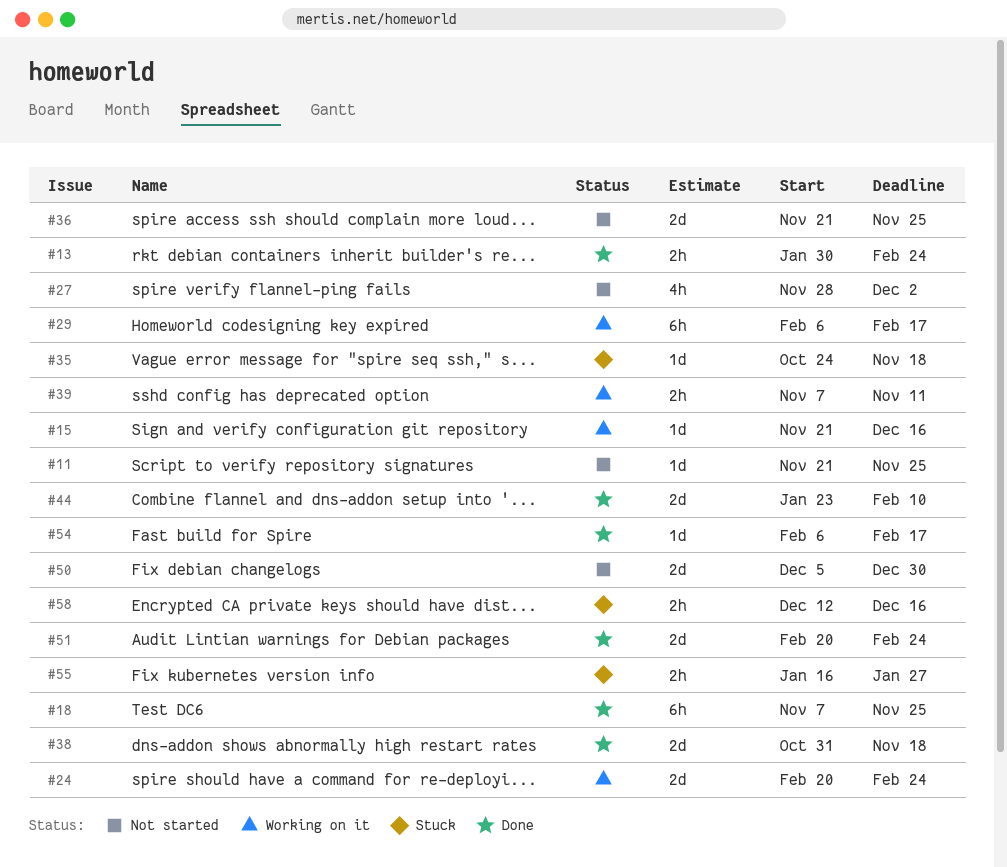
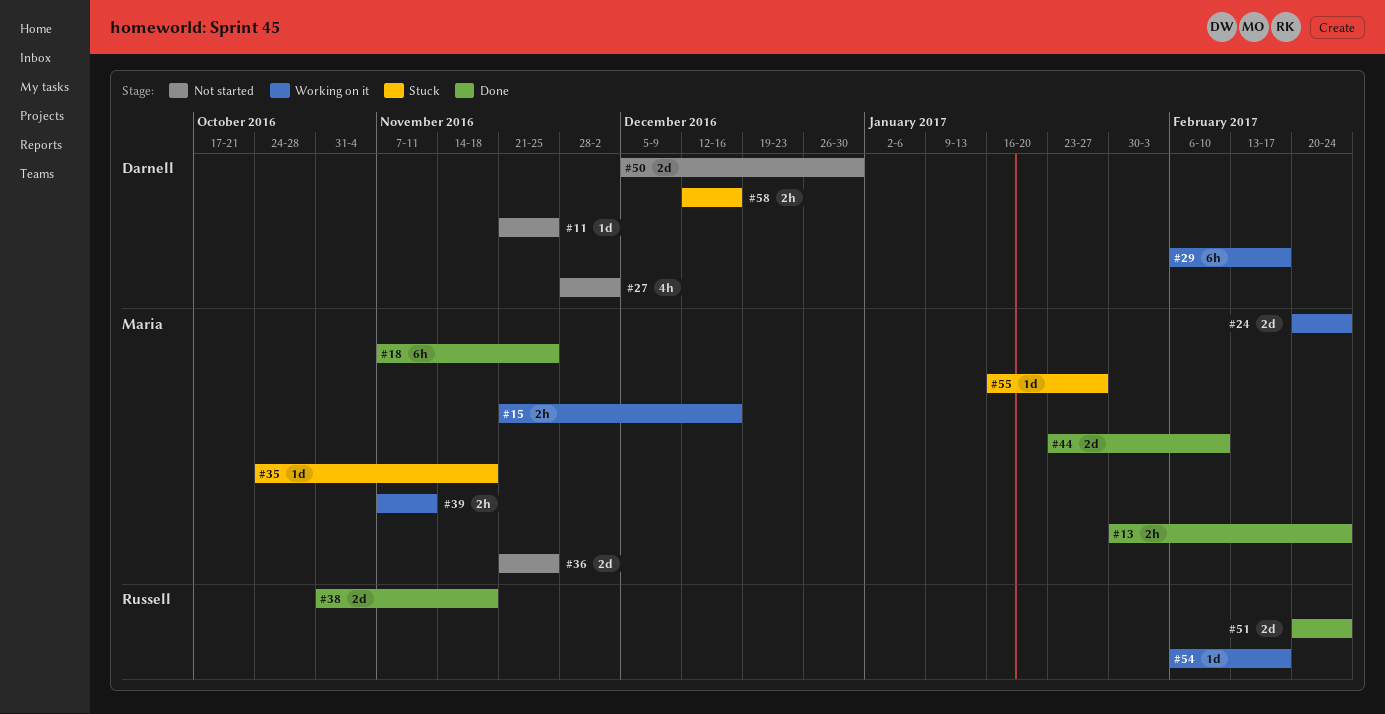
#15, estimate: 1d -> 2h
#54, status: Done -> Working on it
#55, estimate: 2h -> 1d

